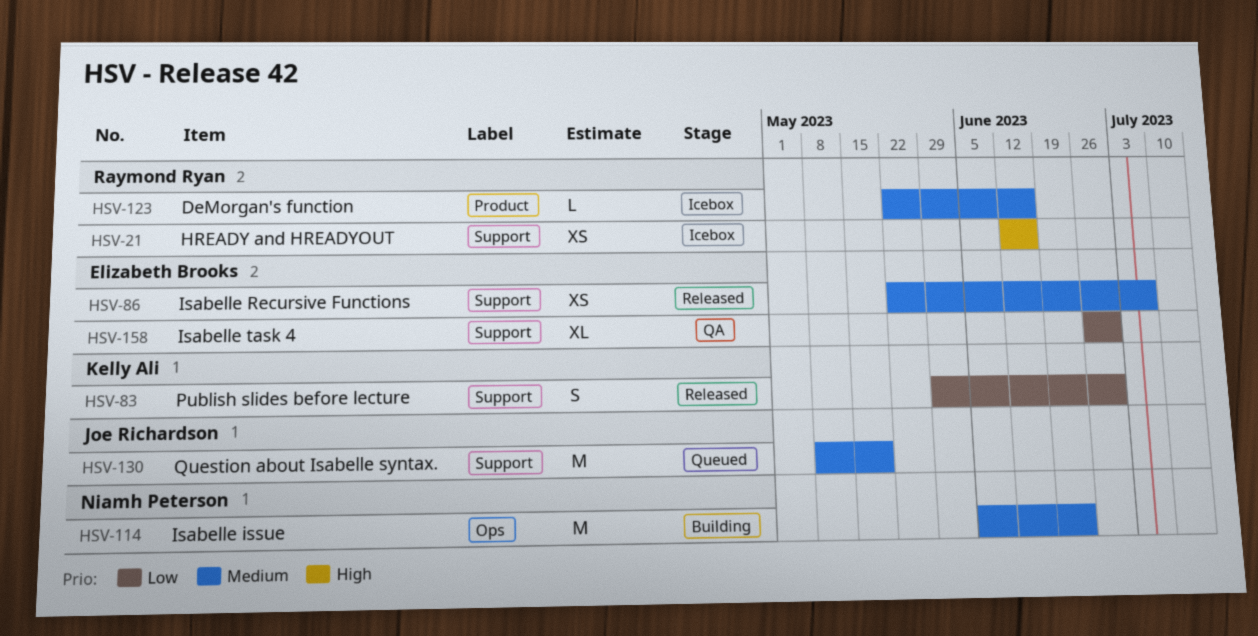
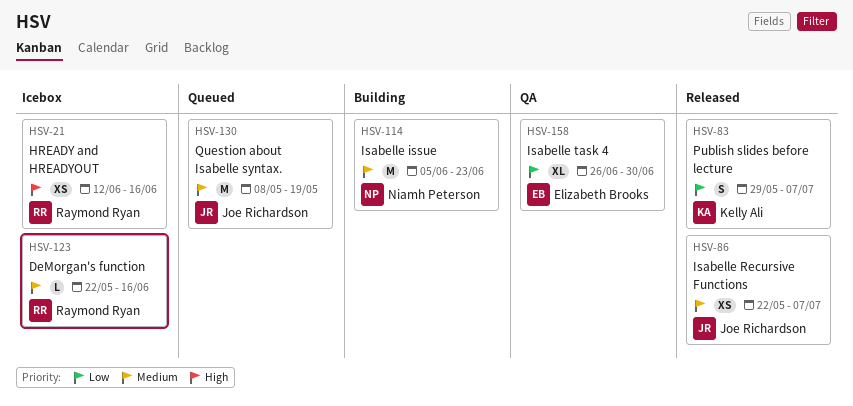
HSV-83, due: Jun 30 -> Jul 7
HSV-86, owner: Elizabeth Brooks -> Joe Richardson

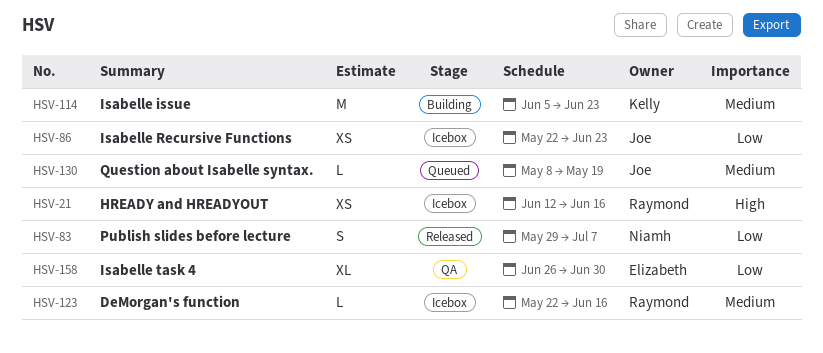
HSV-83, owner: Kelly Ali -> Niamh Peterson
HSV-86, status: Released -> Icebox
HSV-86, priority: Medium -> Low
HSV-86, due: Jul 7 -> Jun 23
HSV-114, owner: Niamh Peterson -> Kelly Ali
HSV-130, estimate: M -> L

